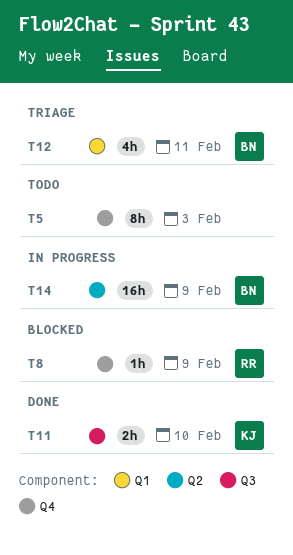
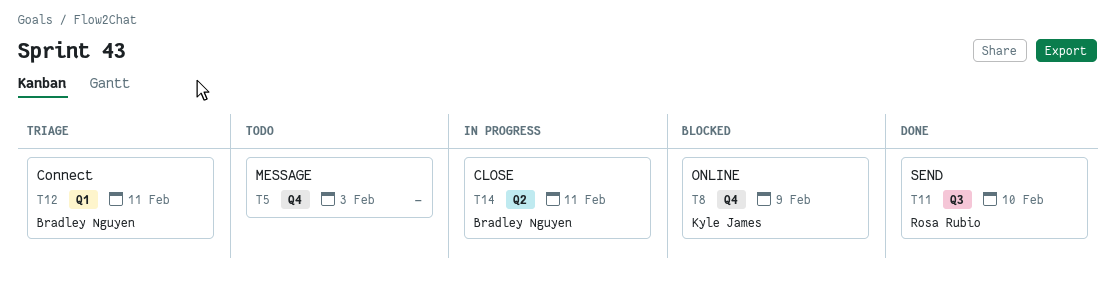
T8, owner: Rosa Rubio -> Kyle James
T11, owner: Kyle James -> Rosa Rubio
T14, due: Feb 9 -> Feb 11

